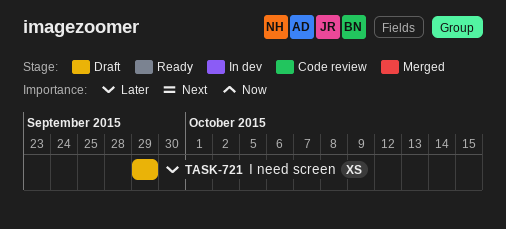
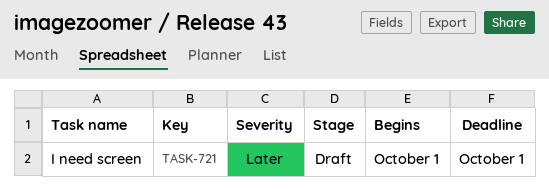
TASK-721, start: Sep 29 -> Oct 1
TASK-721, due: Sep 29 -> Oct 1

